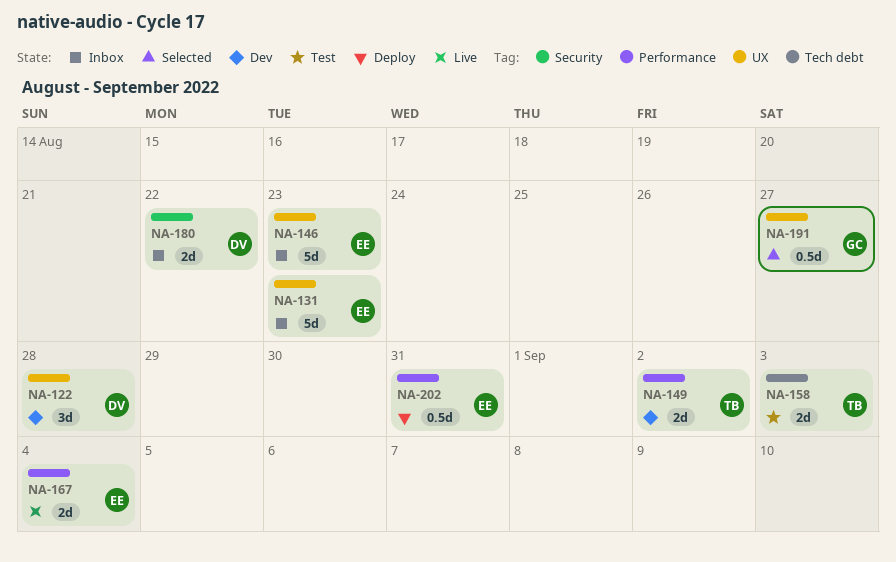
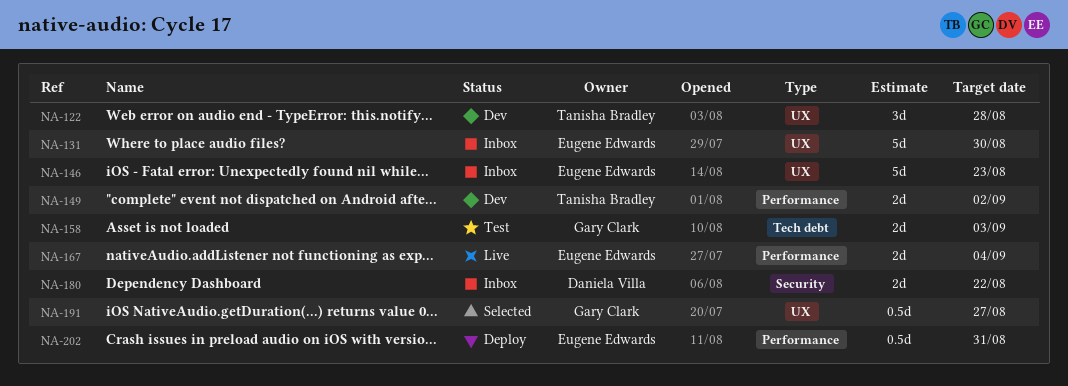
NA-122, owner: Daniela Villa -> Tanisha Bradley
NA-131, due: Aug 23 -> Aug 30
NA-158, owner: Tanisha Bradley -> Gary Clark

